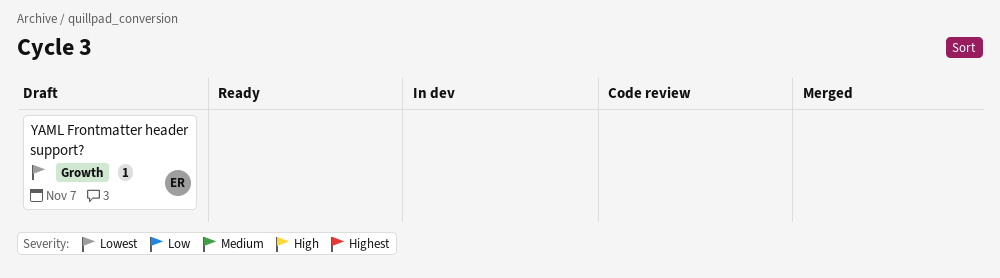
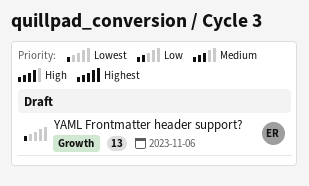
YAML Frontmatter header support?, estimate: 1 -> 13
YAML Frontmatter header support?, day: Nov 7 -> Nov 6

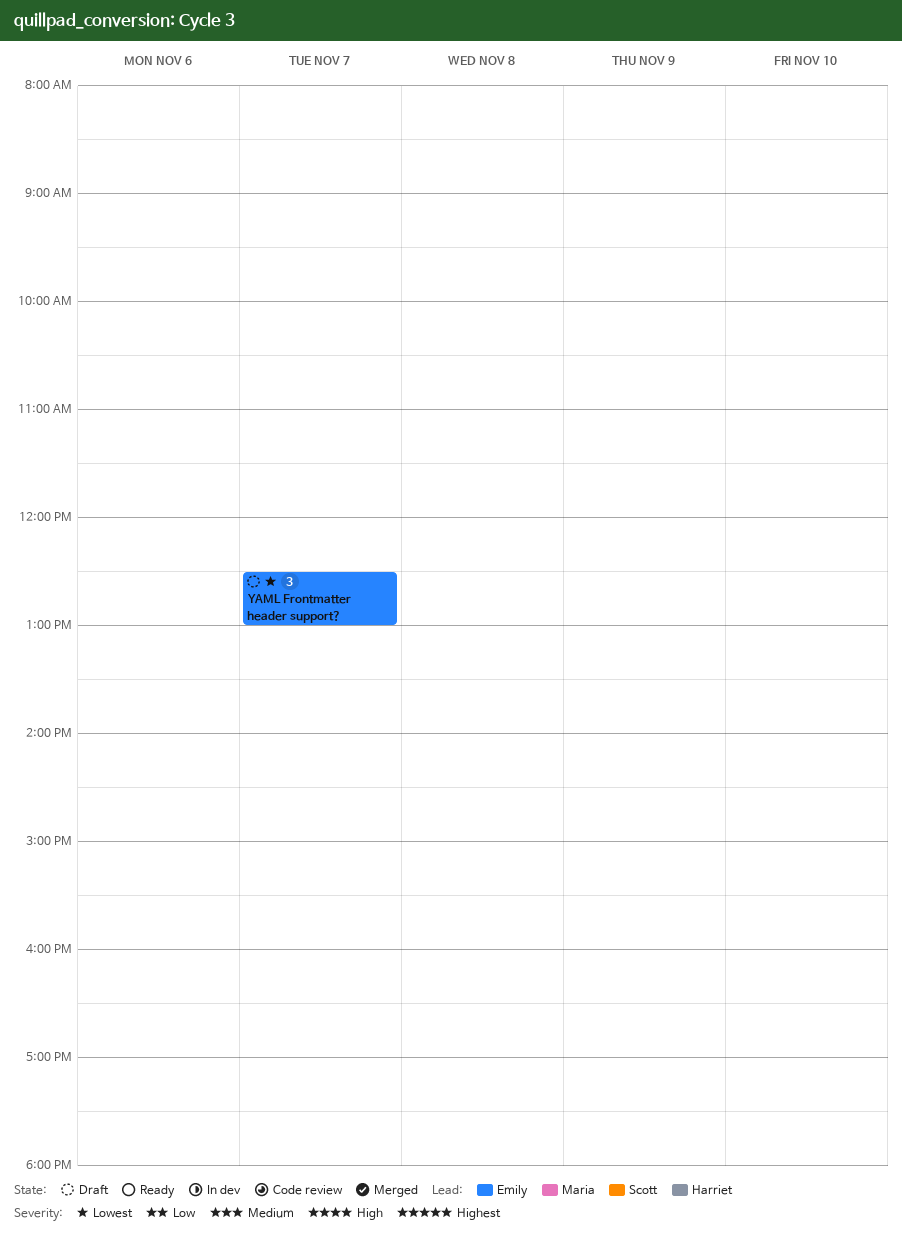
YAML Frontmatter header support?, estimate: 13 -> 3
YAML Frontmatter header support?, day: Nov 6 -> Nov 7

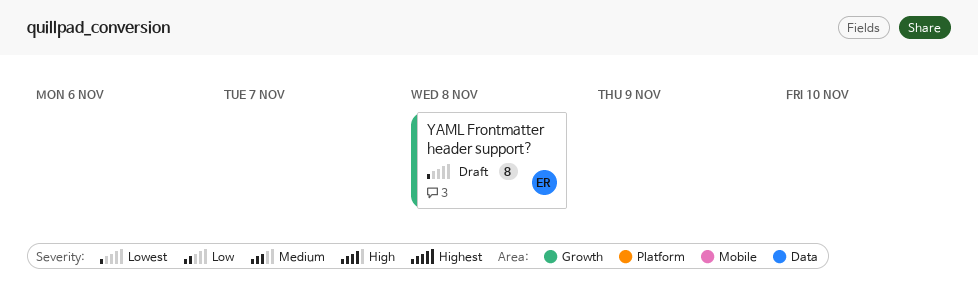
YAML Frontmatter header support?, estimate: 3 -> 8
YAML Frontmatter header support?, day: Nov 7 -> Nov 8

